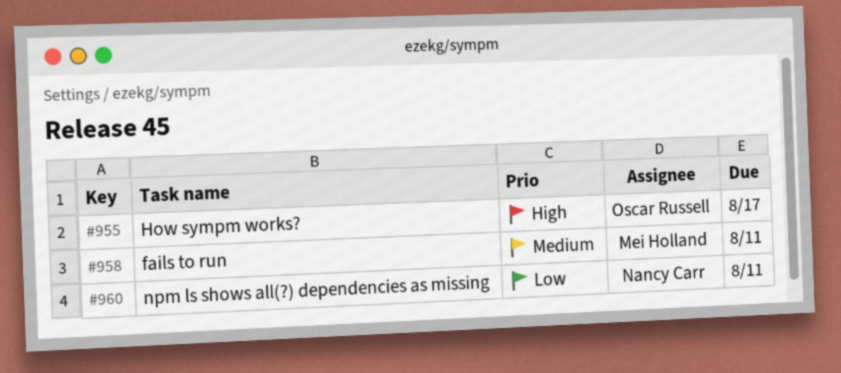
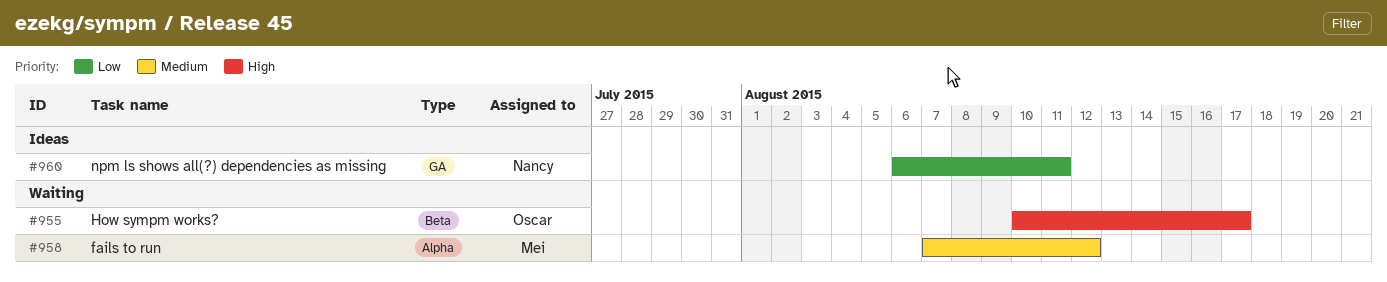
#958, due: Aug 11 -> Aug 12

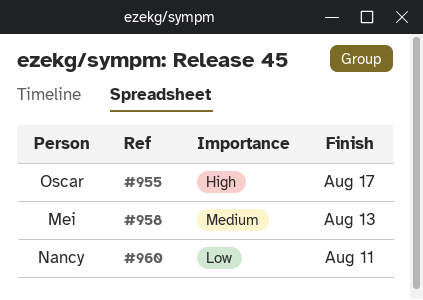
#958, due: Aug 12 -> Aug 13

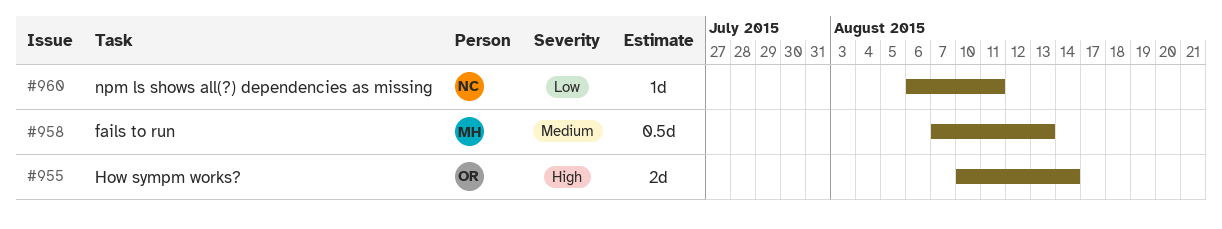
#955, due: Aug 17 -> Aug 14

